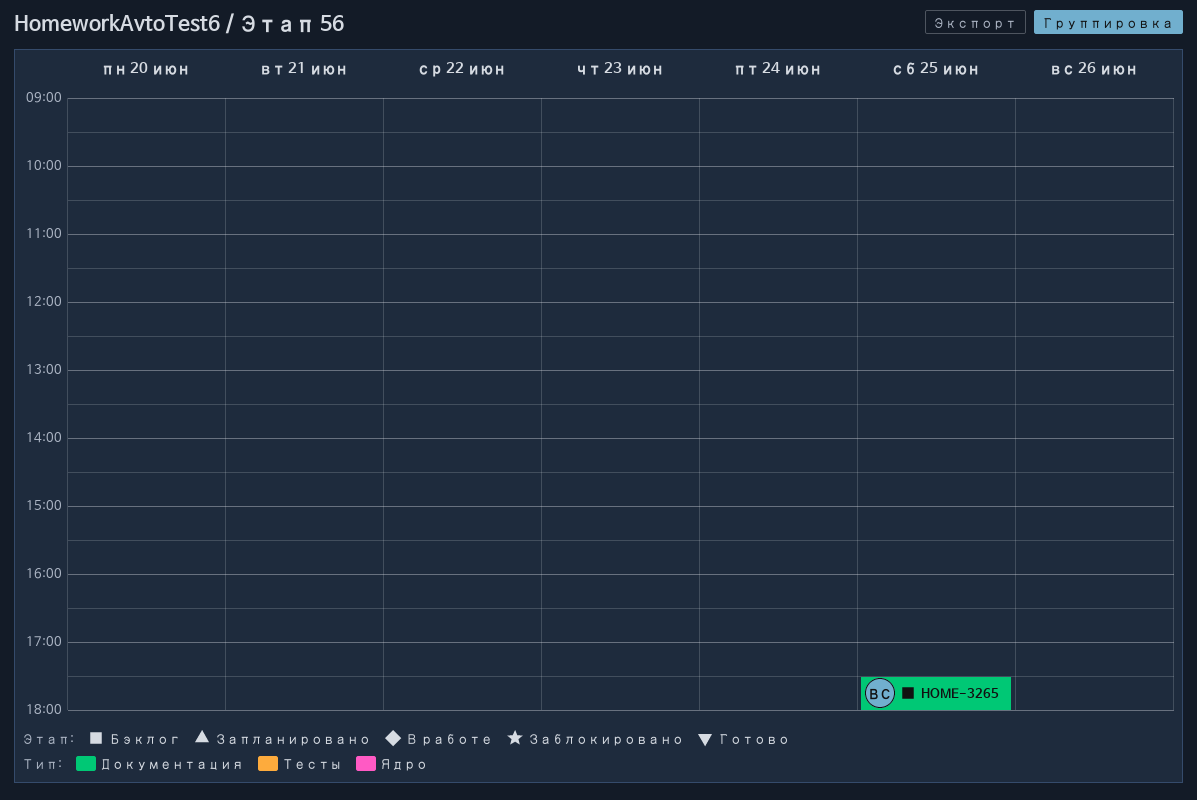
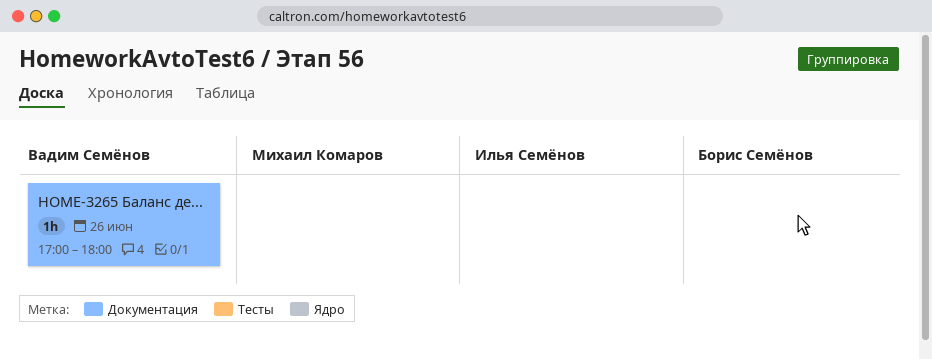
HOME-3265, day: Jun 25 -> Jun 26
HOME-3265, begins: 17:30 -> 17:00

